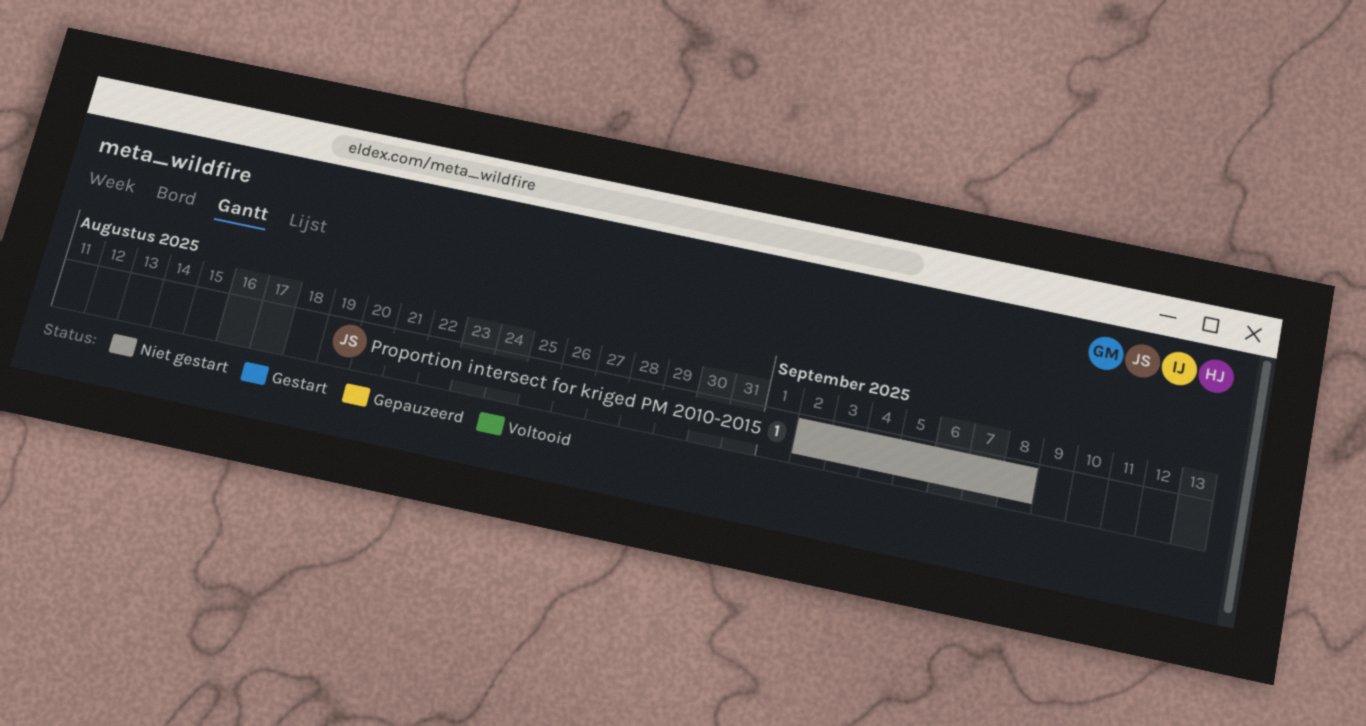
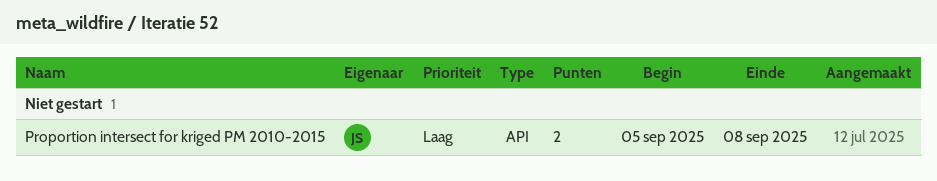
Proportion intersect for kriged PM 2010-2015, estimate: 1 -> 2
Proportion intersect for kriged PM 2010-2015, start: Sep 2 -> Sep 5

